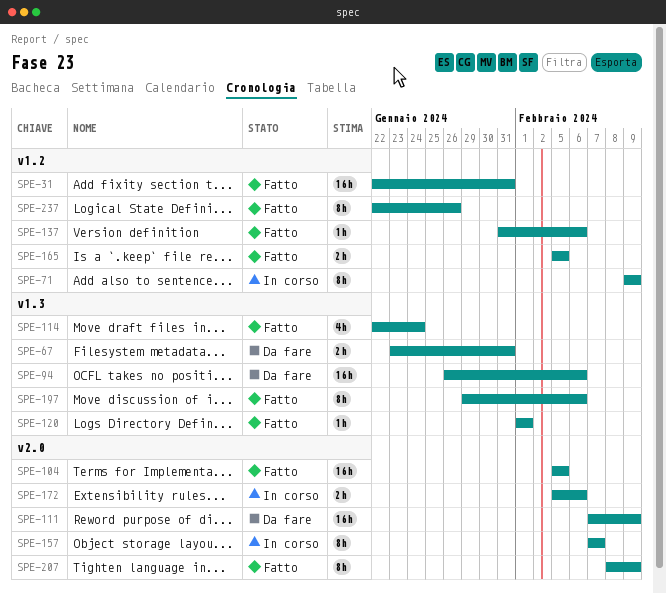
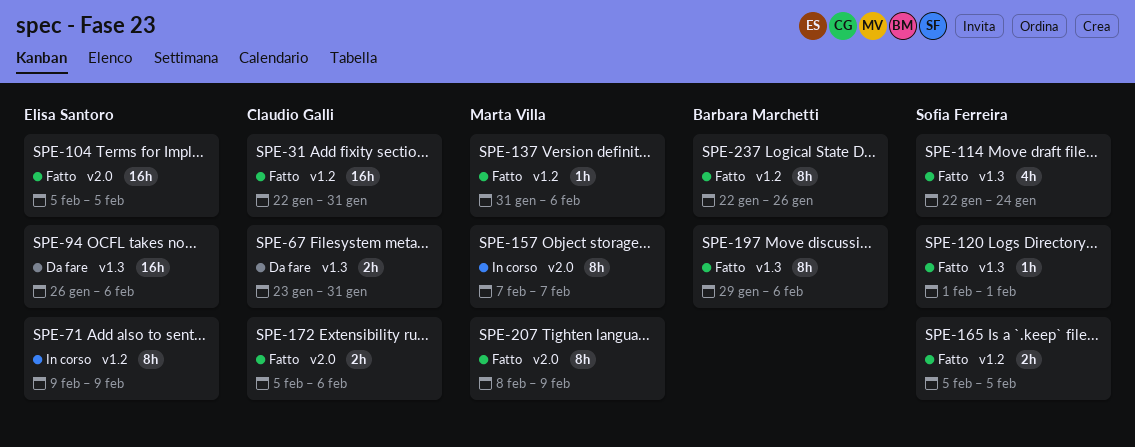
SPE-111: present -> none
SPE-172, status: In corso -> Fatto

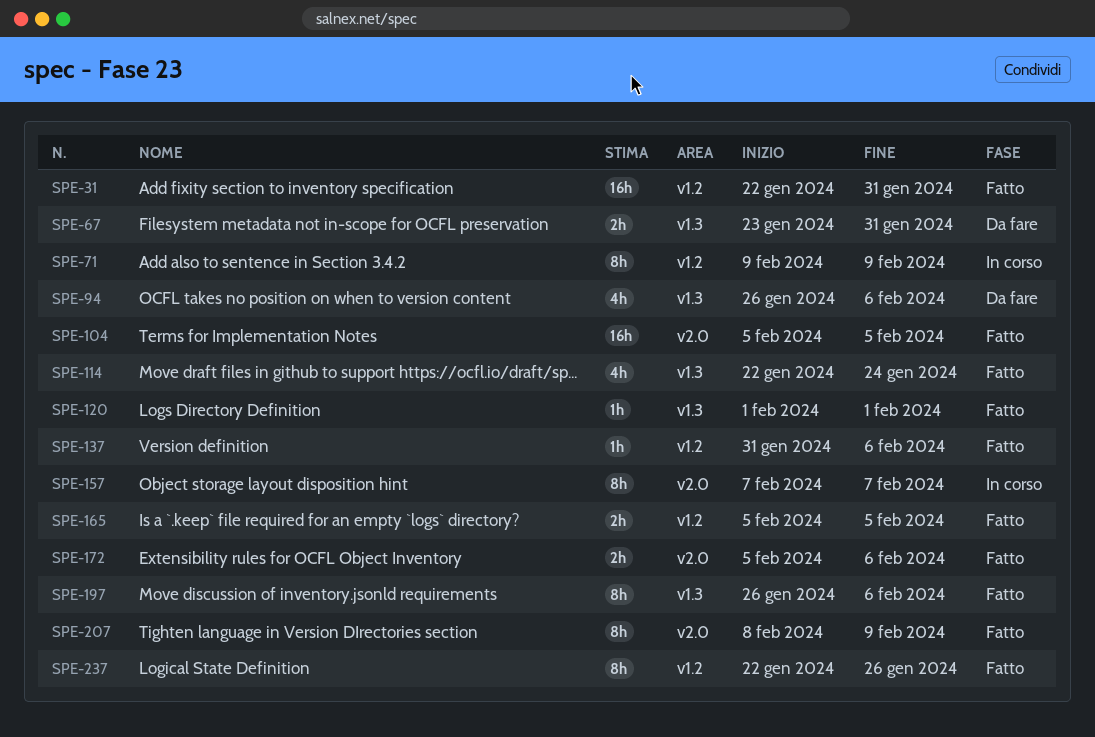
SPE-94, estimate: 16h -> 4h
SPE-197, start: Jan 29 -> Jan 26

